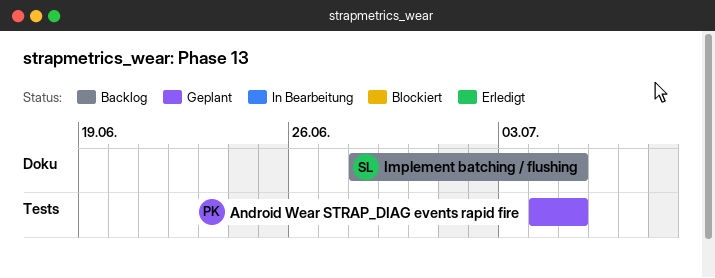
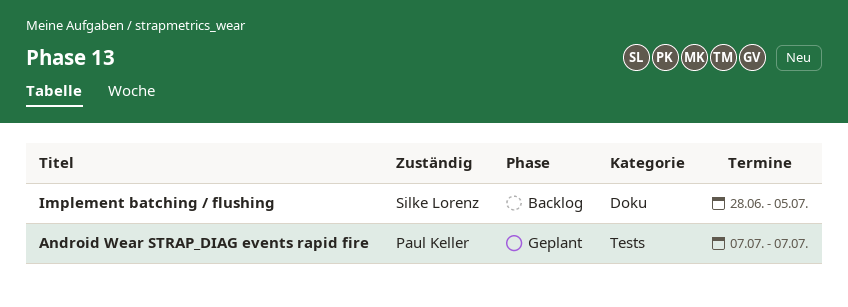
Android Wear STRAP_DIAG events rapid fire, start: Jul 4 -> Jul 7
Android Wear STRAP_DIAG events rapid fire, due: Jul 5 -> Jul 7

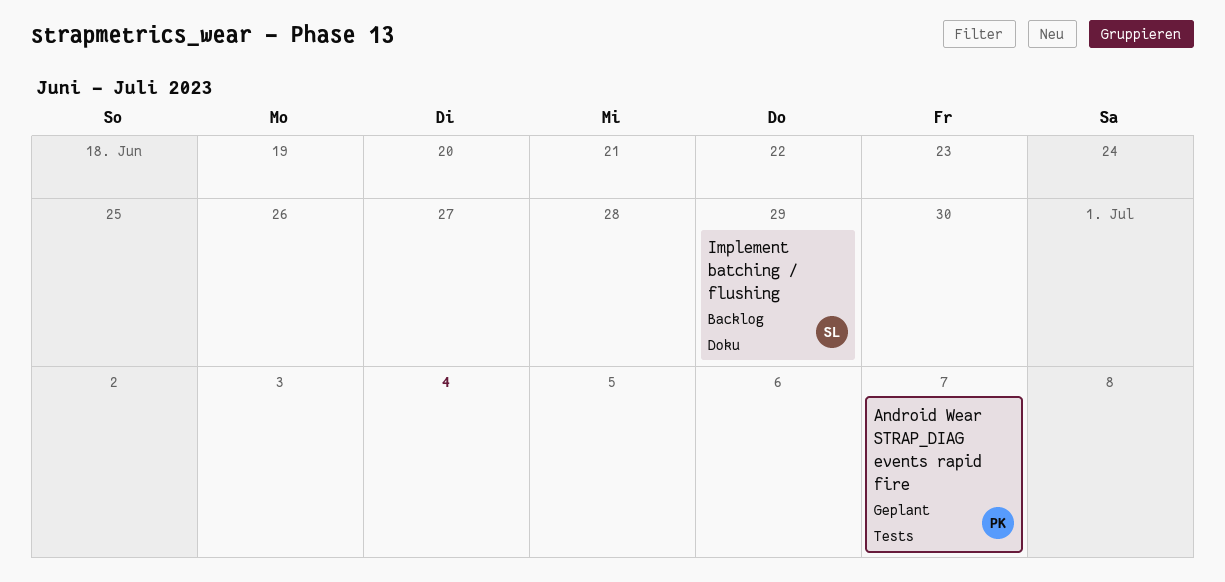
Implement batching / flushing, due: Jul 5 -> Jun 29

